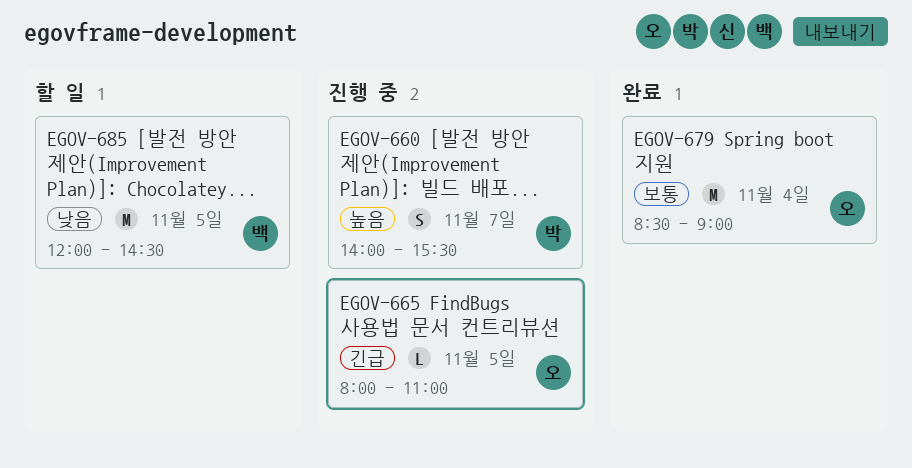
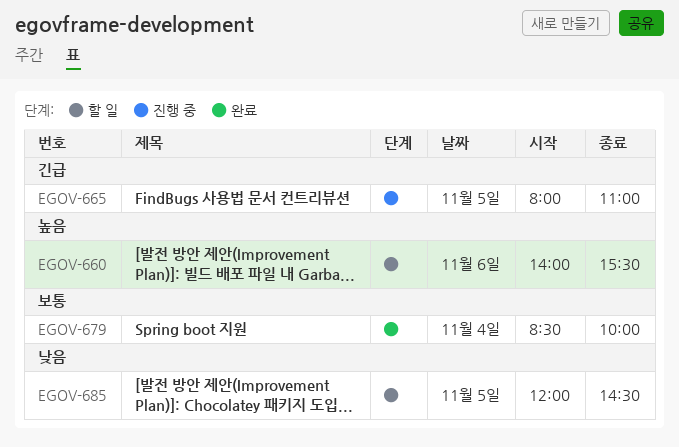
EGOV-660, status: 진행 중 -> 할 일
EGOV-660, day: Nov 7 -> Nov 6
EGOV-679, ends: 09:00 -> 10:00

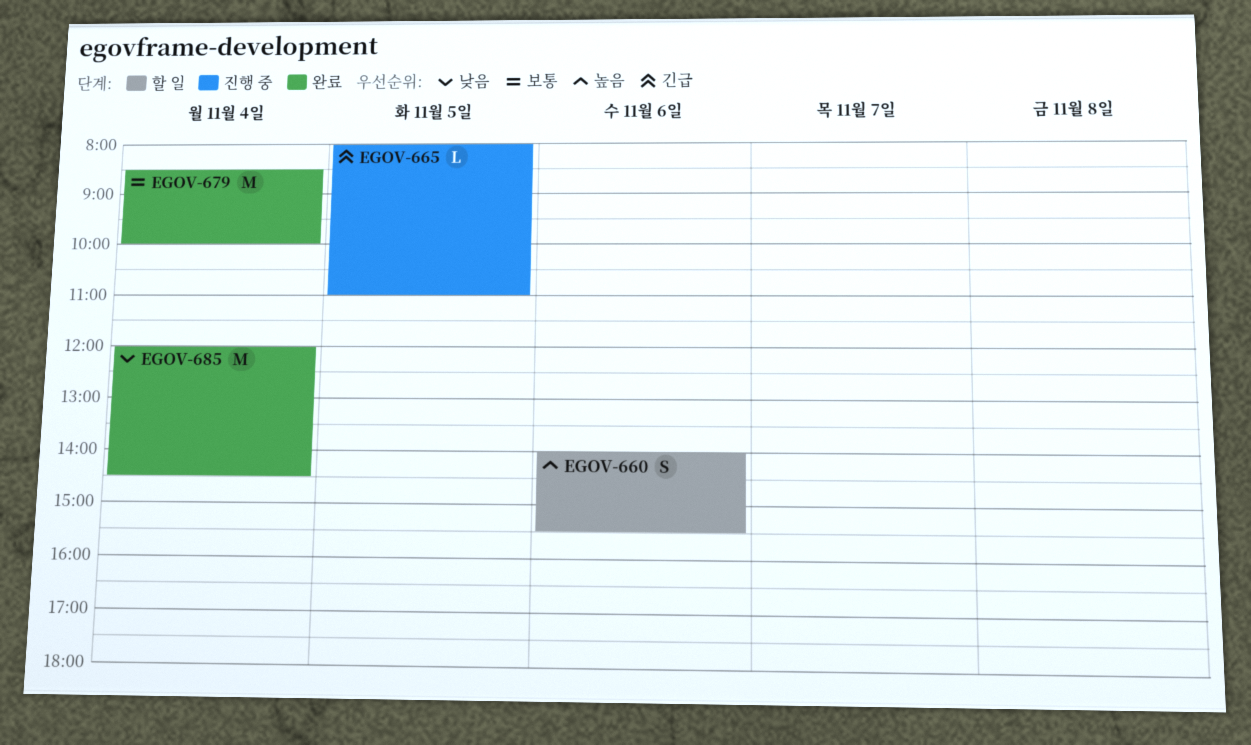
EGOV-685, status: 할 일 -> 완료
EGOV-685, day: Nov 5 -> Nov 4

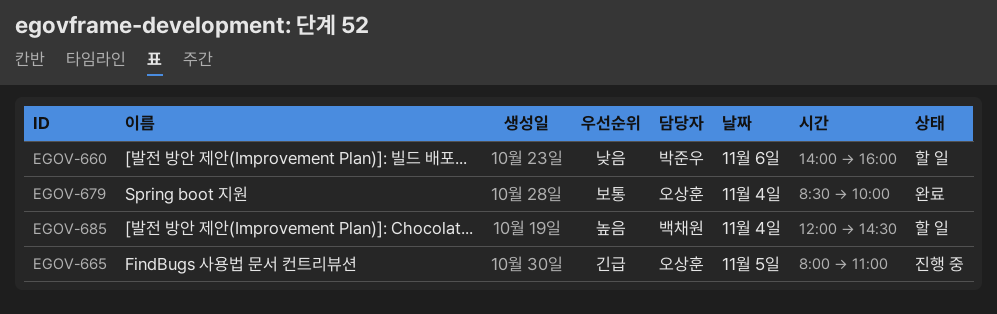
EGOV-660, priority: 높음 -> 낮음
EGOV-660, ends: 15:30 -> 16:00
EGOV-685, status: 완료 -> 할 일
EGOV-685, priority: 낮음 -> 높음

